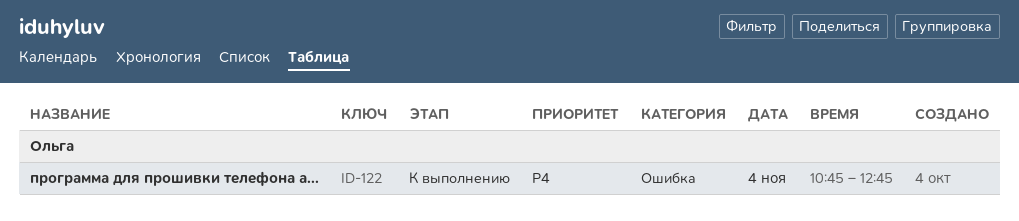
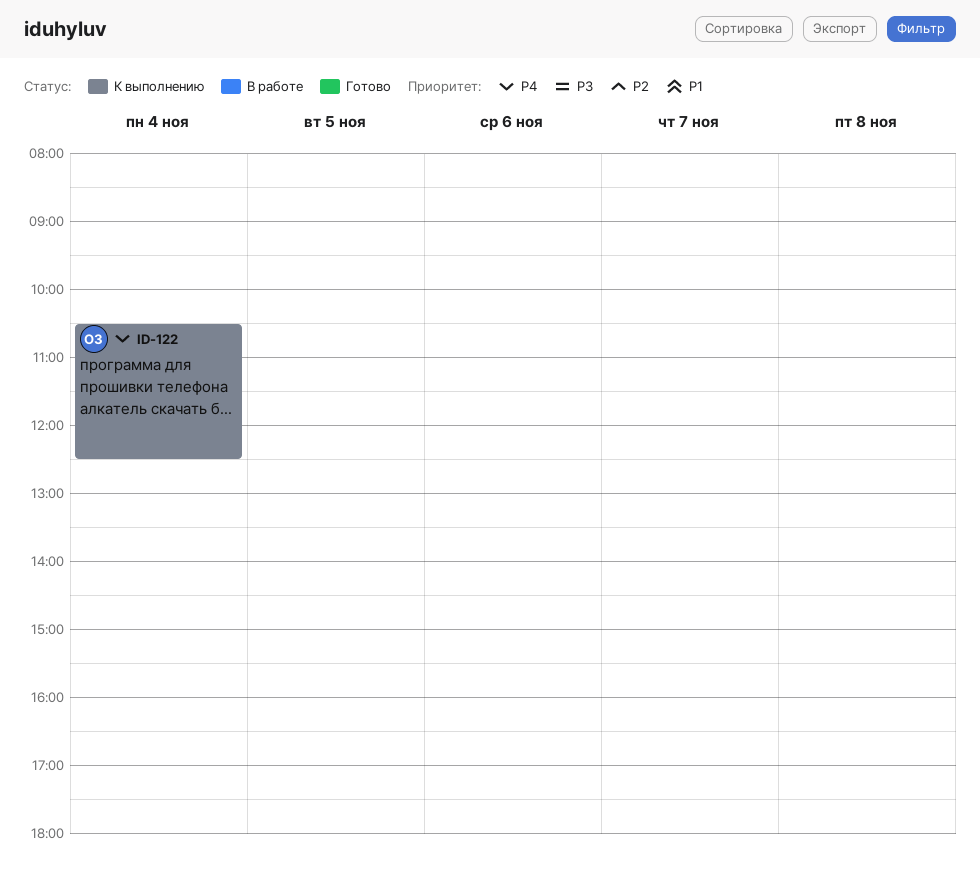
ID-122, begins: 10:45 -> 10:30
ID-122, ends: 12:45 -> 12:30

